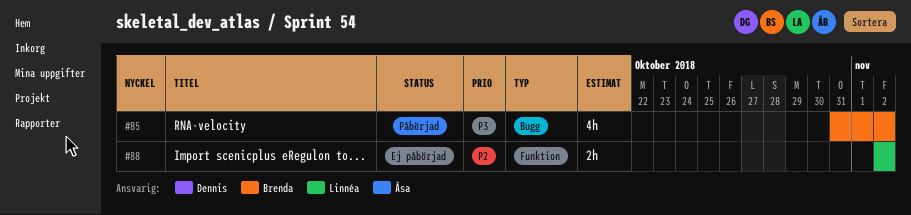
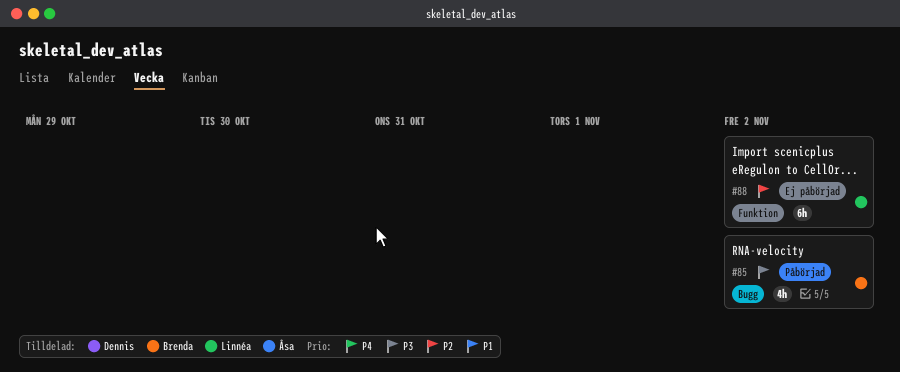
#88, estimate: 2h -> 6h

